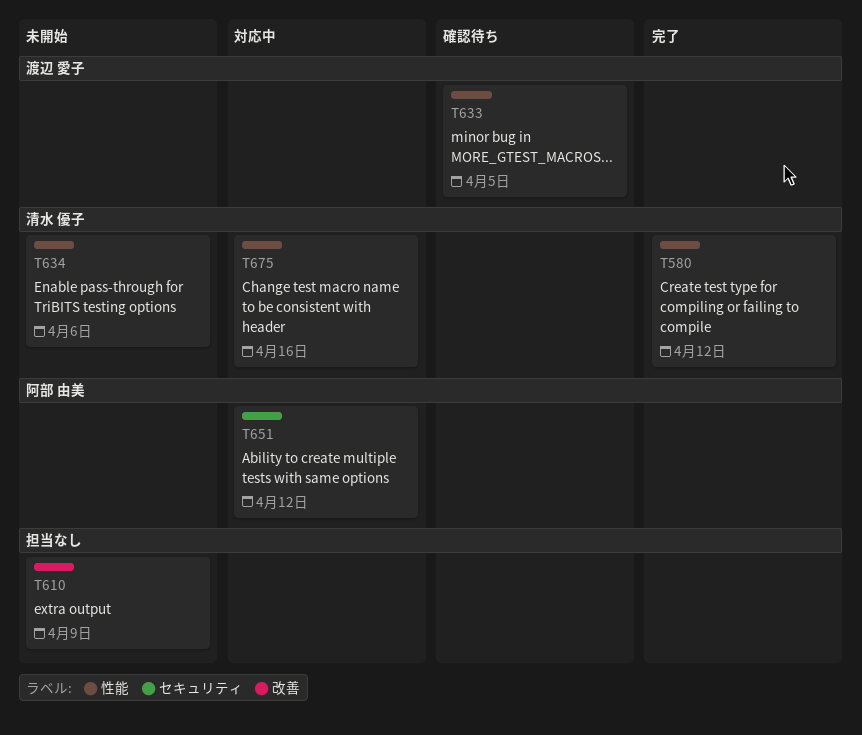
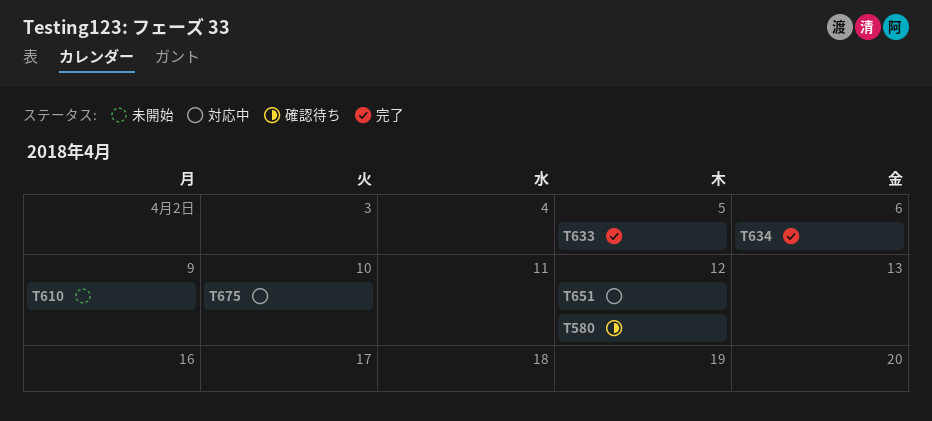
T580, status: 完了 -> 確認待ち
T633, status: 確認待ち -> 完了
T634, status: 未開始 -> 完了
T675, due: Apr 16 -> Apr 10

